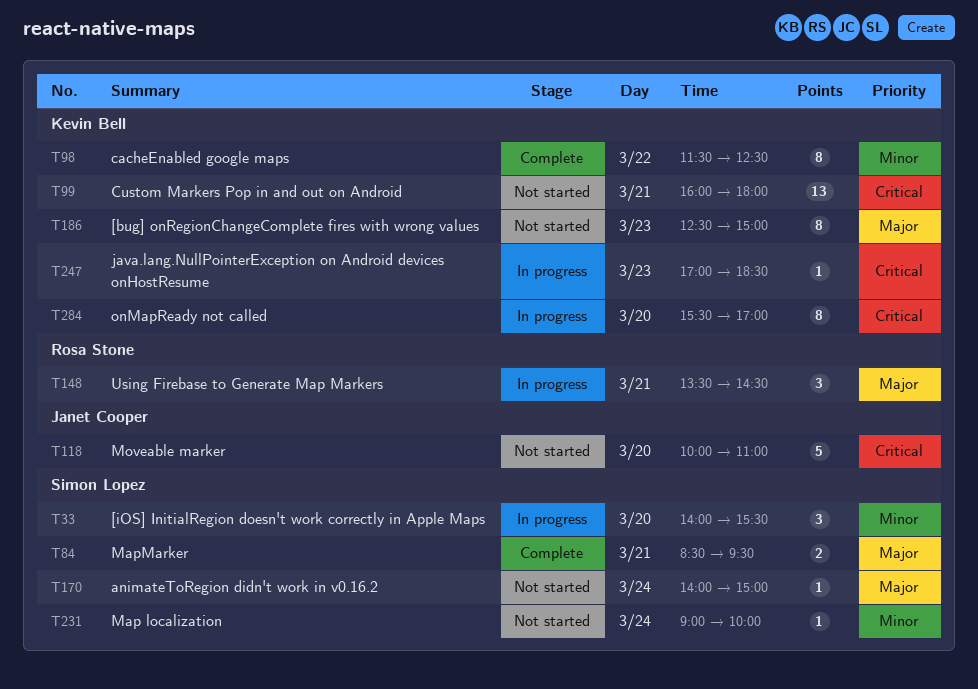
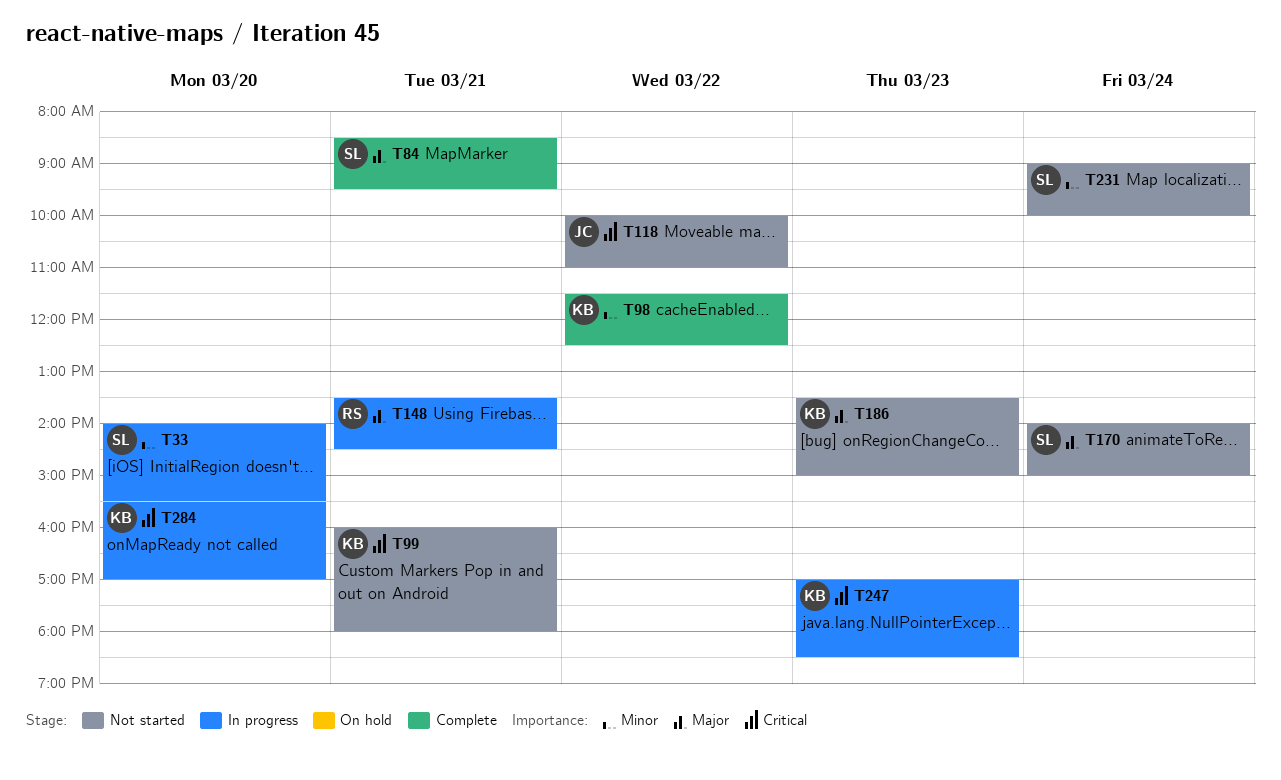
T118, day: Mar 20 -> Mar 22
T186, begins: 12:30 -> 13:30

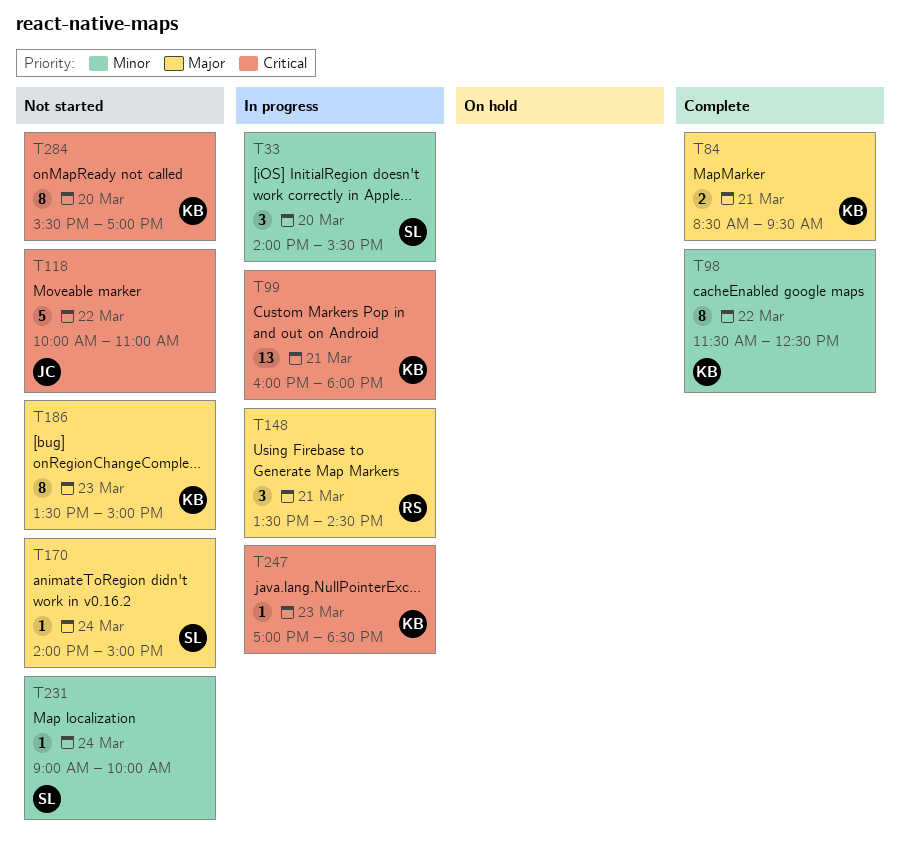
T84, owner: SL -> KB
T99, status: Not started -> In progress
T284, status: In progress -> Not started

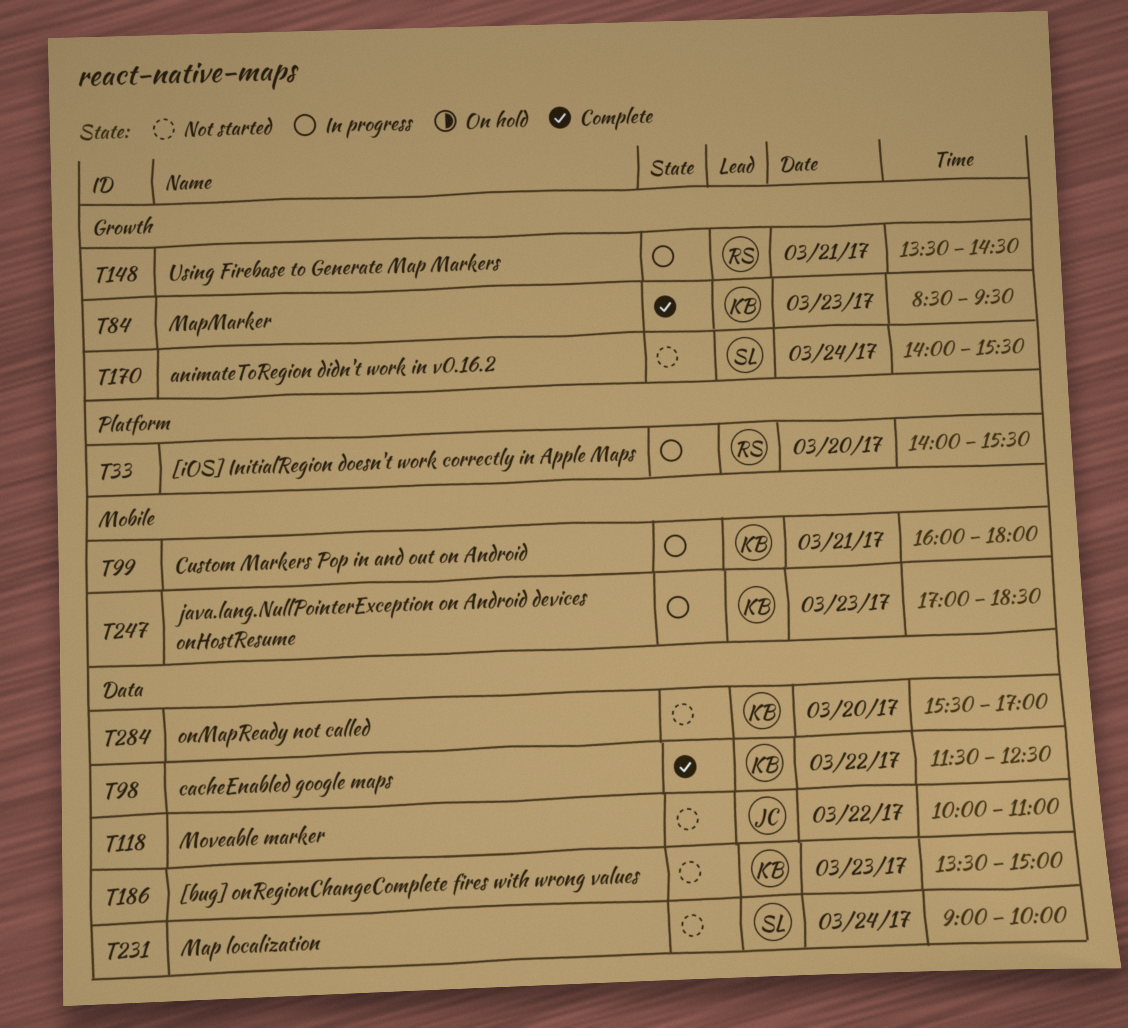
T33, owner: SL -> RS
T84, day: Mar 21 -> Mar 23
T170, ends: 15:00 -> 15:30

